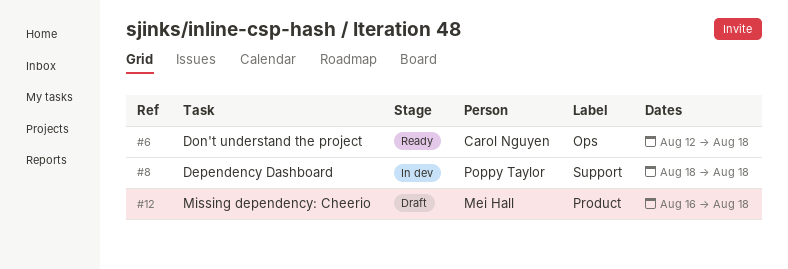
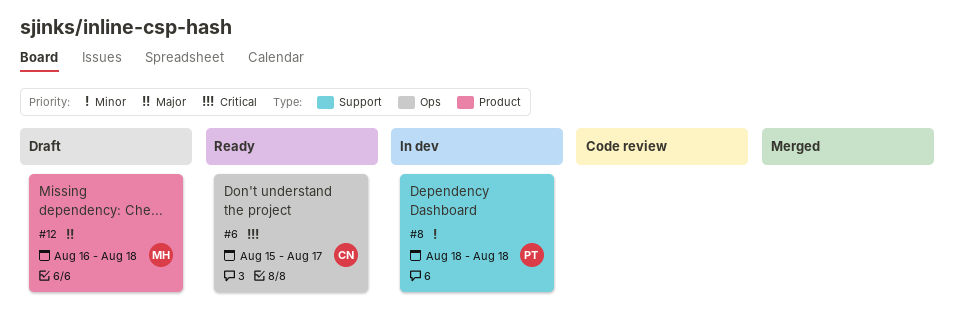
#6, start: Aug 12 -> Aug 15
#6, due: Aug 18 -> Aug 17

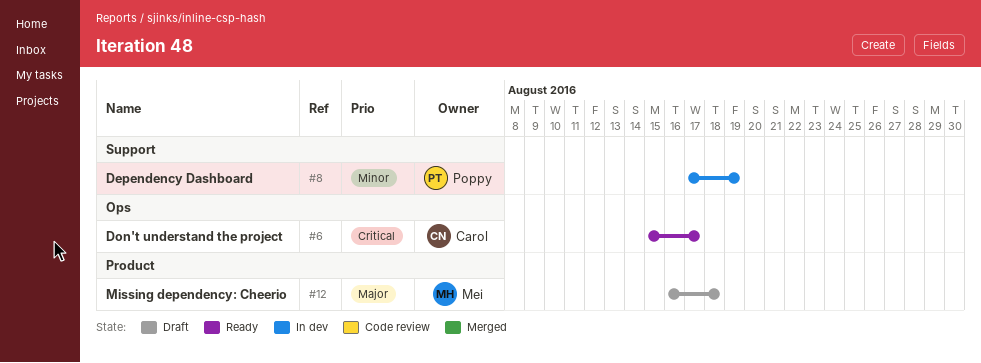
#8, start: Aug 18 -> Aug 17
#8, due: Aug 18 -> Aug 19

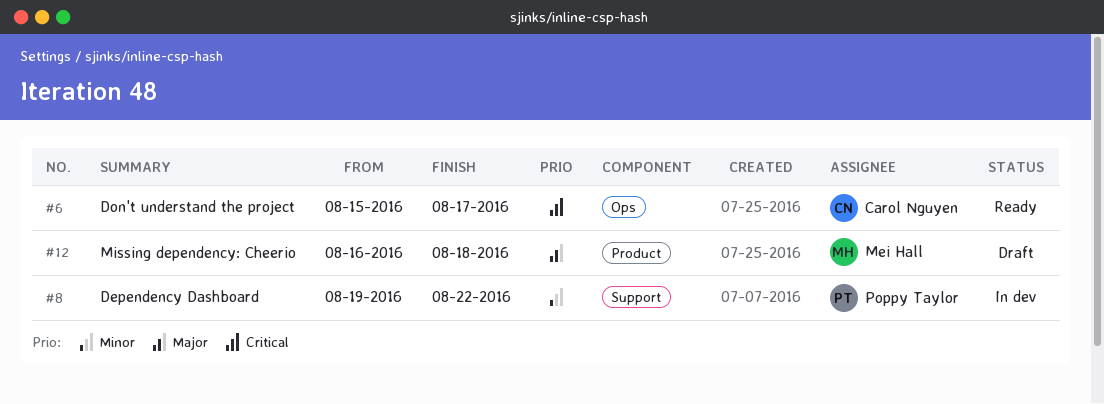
#8, start: Aug 17 -> Aug 19
#8, due: Aug 19 -> Aug 22

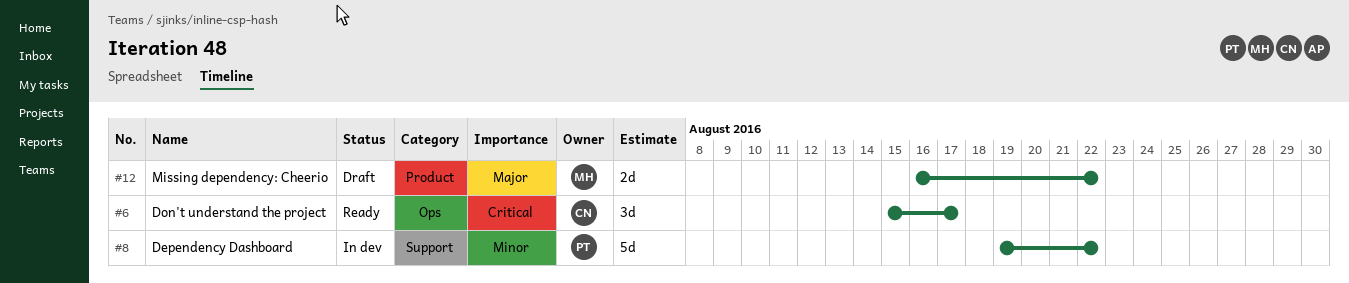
#12, due: Aug 18 -> Aug 22

